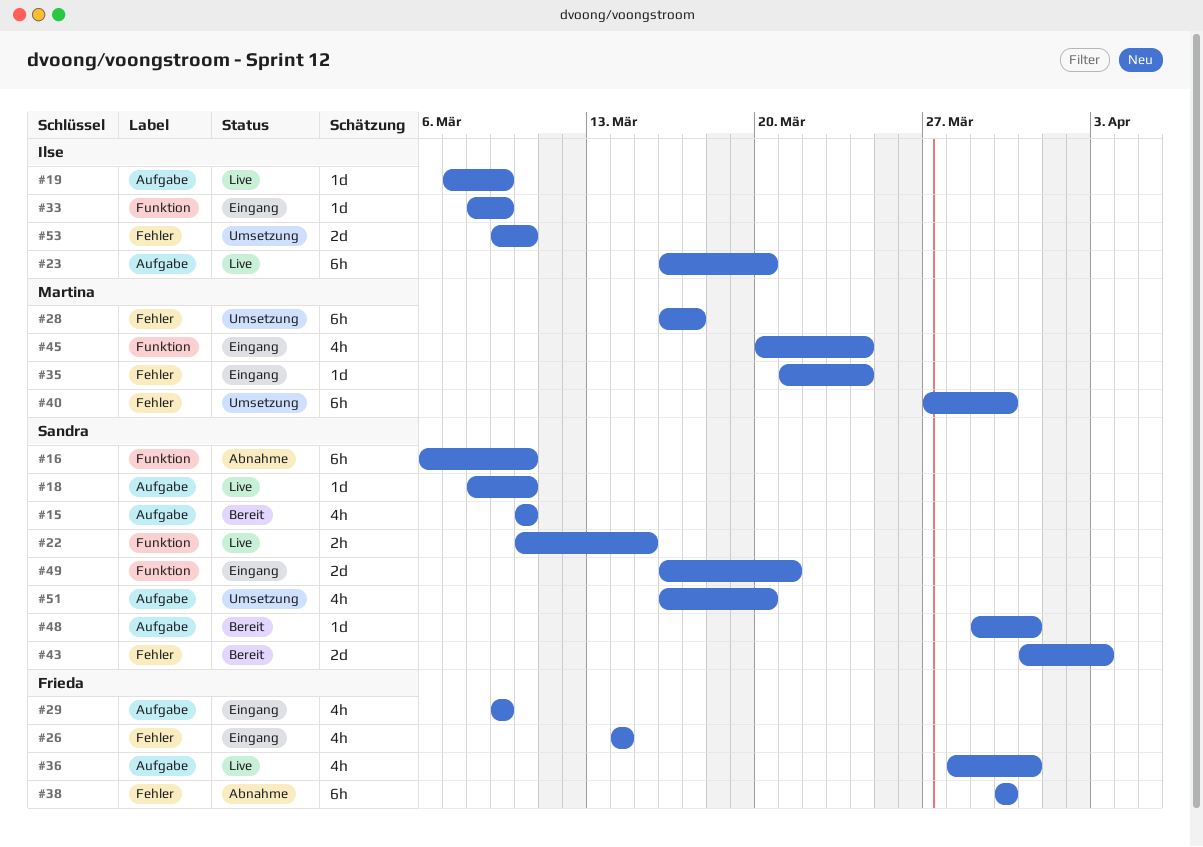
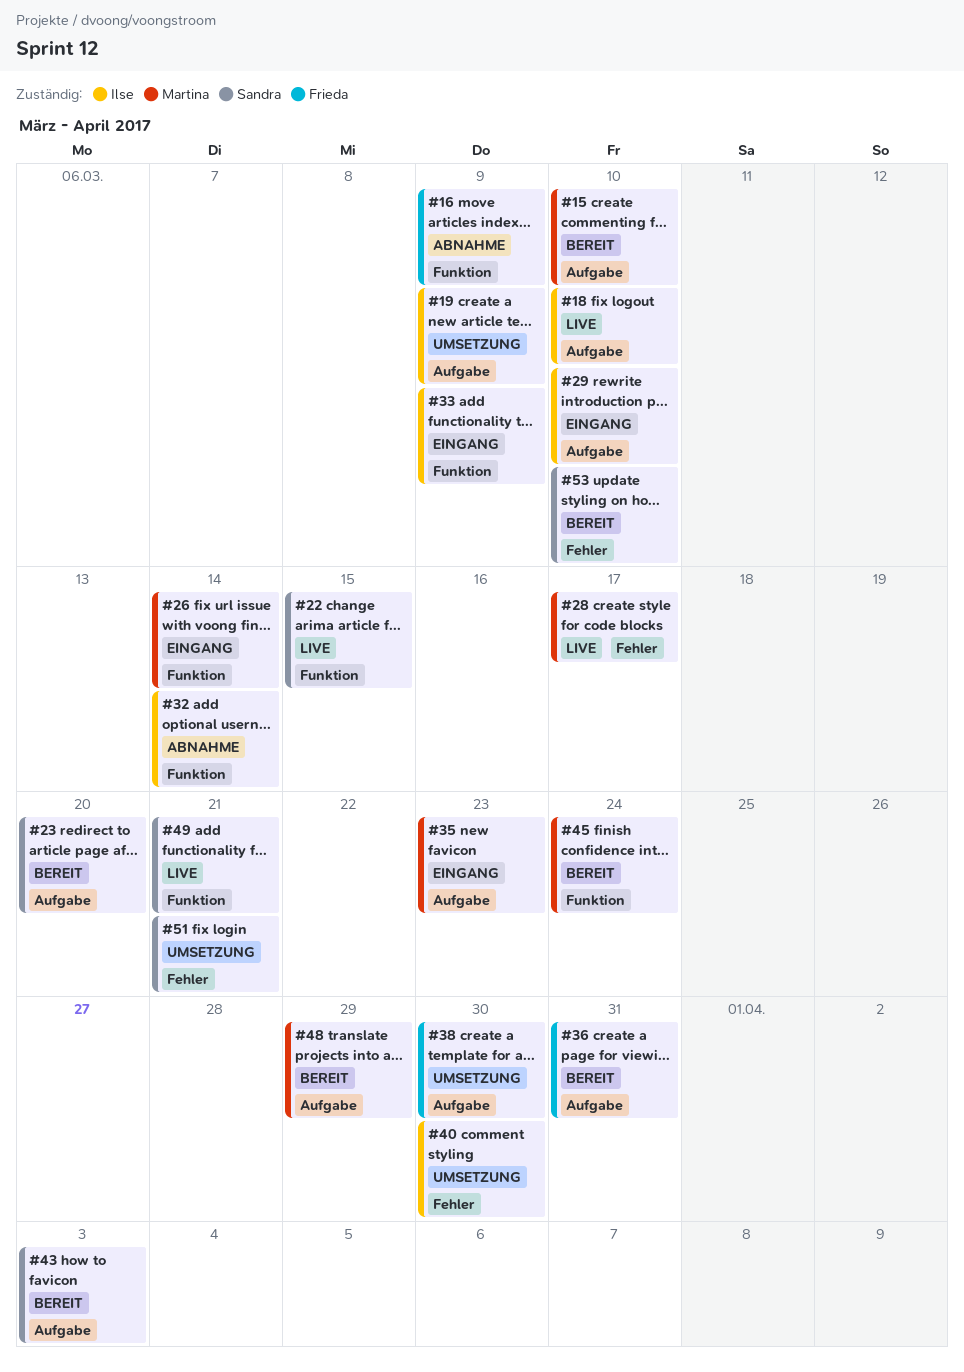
#15, owner: Sandra -> Martina
#16, owner: Sandra -> Frieda
#16, due: Mar 10 -> Mar 9
#18, owner: Sandra -> Ilse
#19, status: Live -> Umsetzung
#23, status: Live -> Bereit
#23, owner: Ilse -> Sandra
#26, owner: Frieda -> Martina
#26, label: Fehler -> Funktion
#28, status: Umsetzung -> Live
#29, owner: Frieda -> Ilse
#29, due: Mar 9 -> Mar 10
#32: none -> present
#35, label: Fehler -> Aufgabe
#35, due: Mar 24 -> Mar 23
#36, status: Live -> Bereit
#38, status: Abnahme -> Umsetzung
#38, label: Fehler -> Aufgabe
#40, owner: Martina -> Ilse
#43, label: Fehler -> Aufgabe
#45, status: Eingang -> Bereit
#48, owner: Sandra -> Martina
#48, due: Mar 31 -> Mar 29
#49, status: Eingang -> Live
#51, label: Aufgabe -> Fehler
#51, due: Mar 20 -> Mar 21
#53, status: Umsetzung -> Bereit
#53, owner: Ilse -> Sandra

